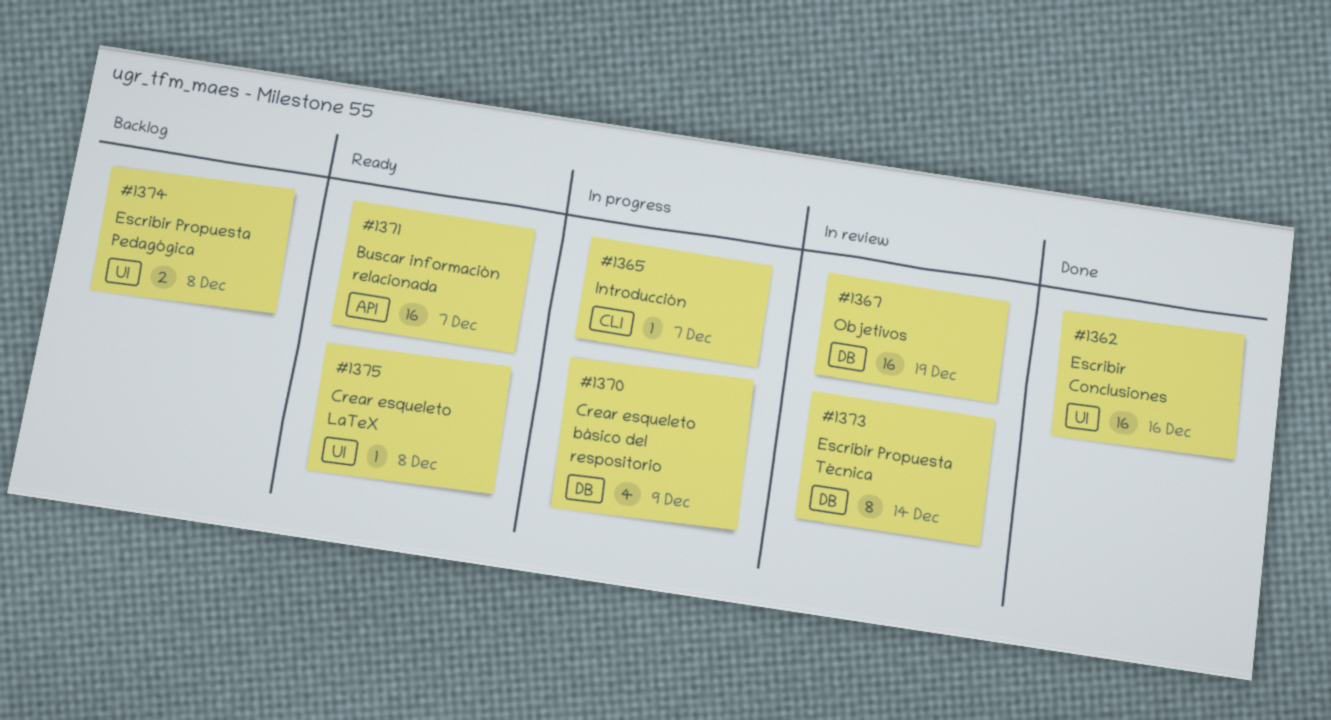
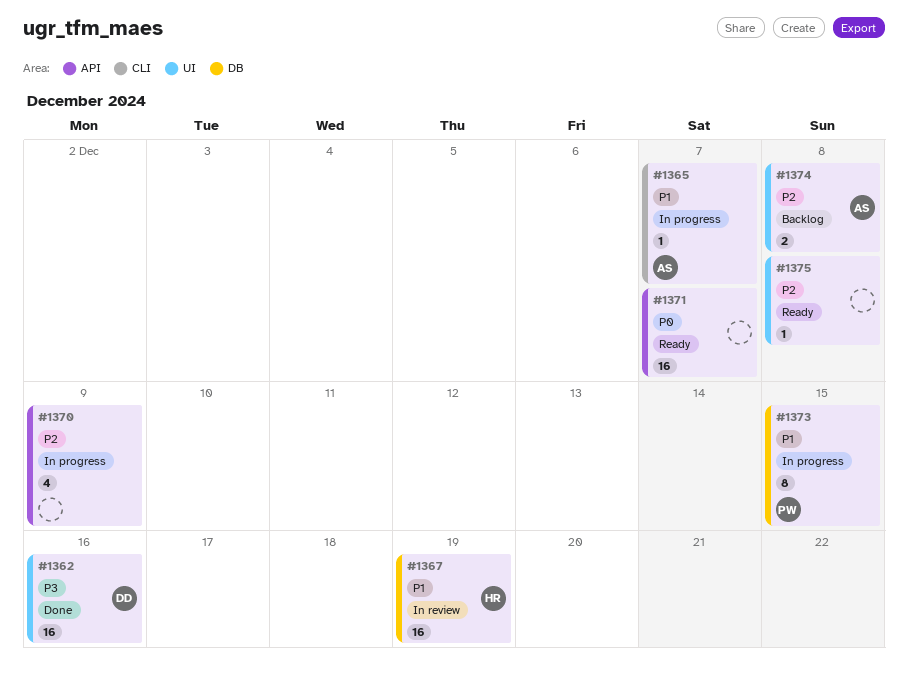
#1370, label: DB -> API
#1373, status: In review -> In progress
#1373, due: Dec 14 -> Dec 15

